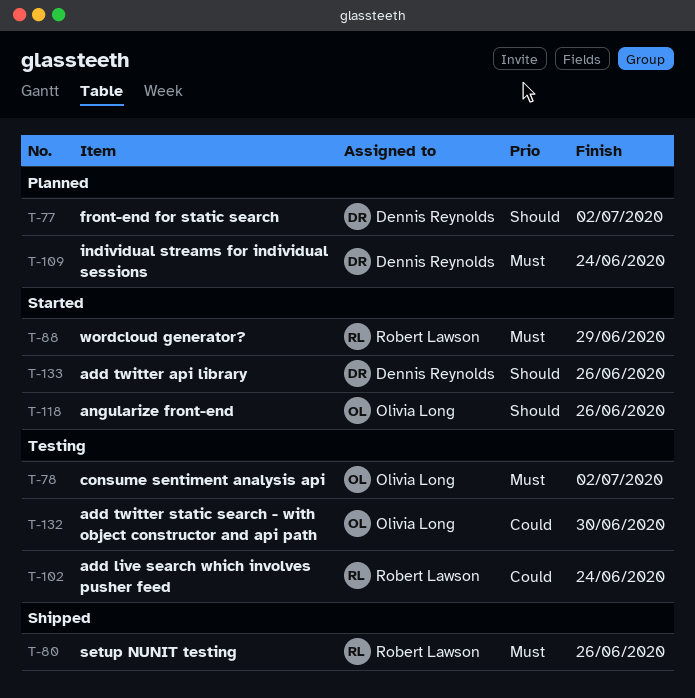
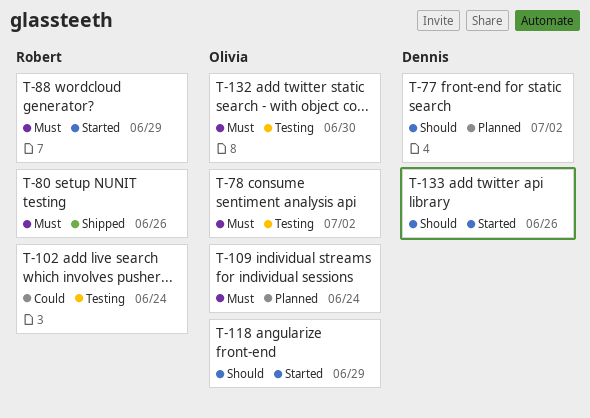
T-109, owner: Dennis Reynolds -> Olivia Long
T-118, due: Jun 26 -> Jun 29
T-132, priority: Could -> Must

